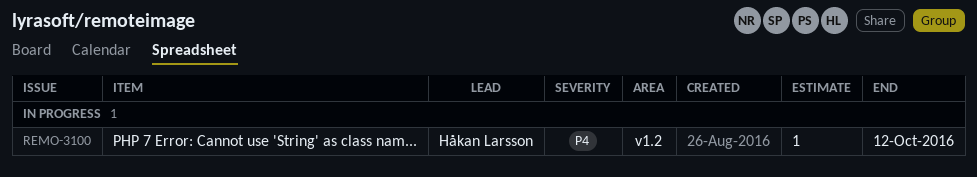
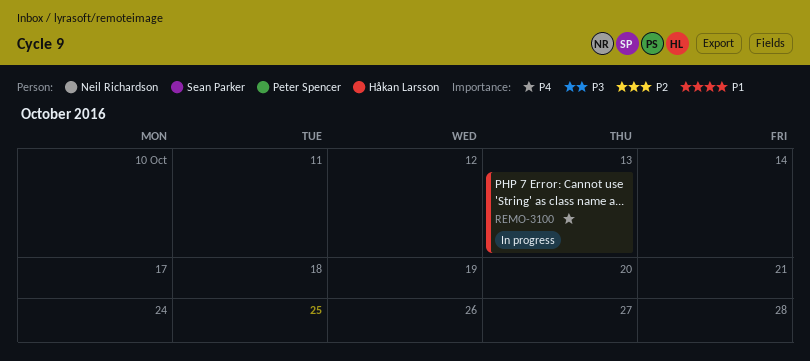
REMO-3100, due: Oct 12 -> Oct 13

